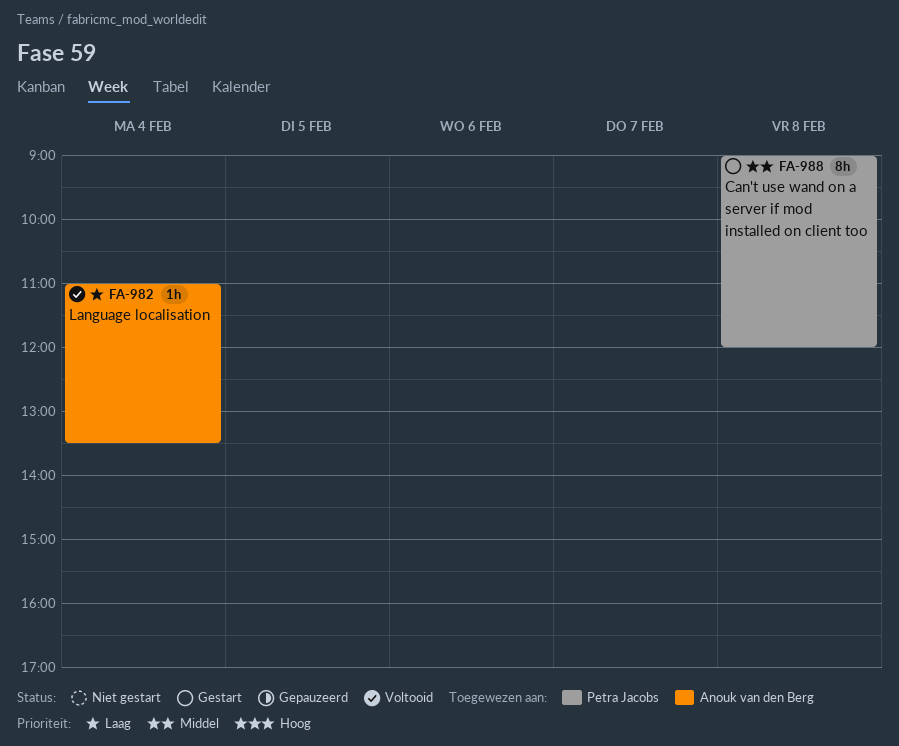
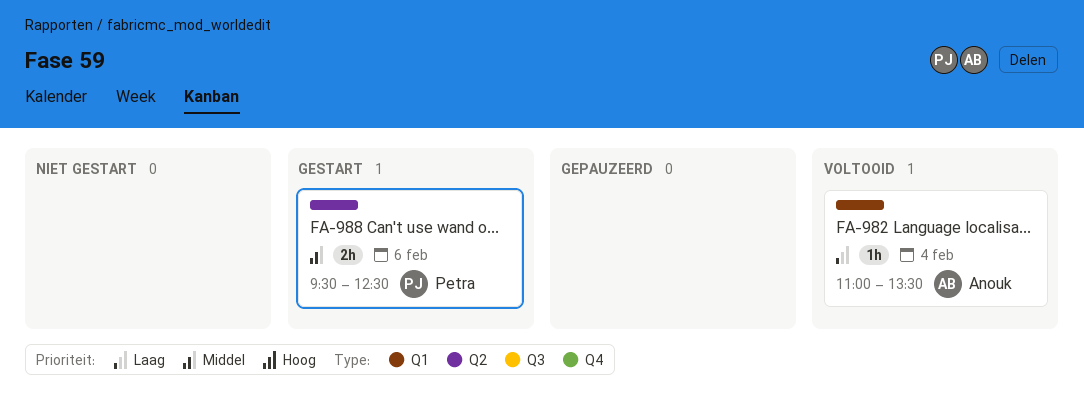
FA-988, estimate: 8h -> 2h
FA-988, day: Feb 8 -> Feb 6
FA-988, begins: 09:00 -> 09:30
FA-988, ends: 12:00 -> 12:30

